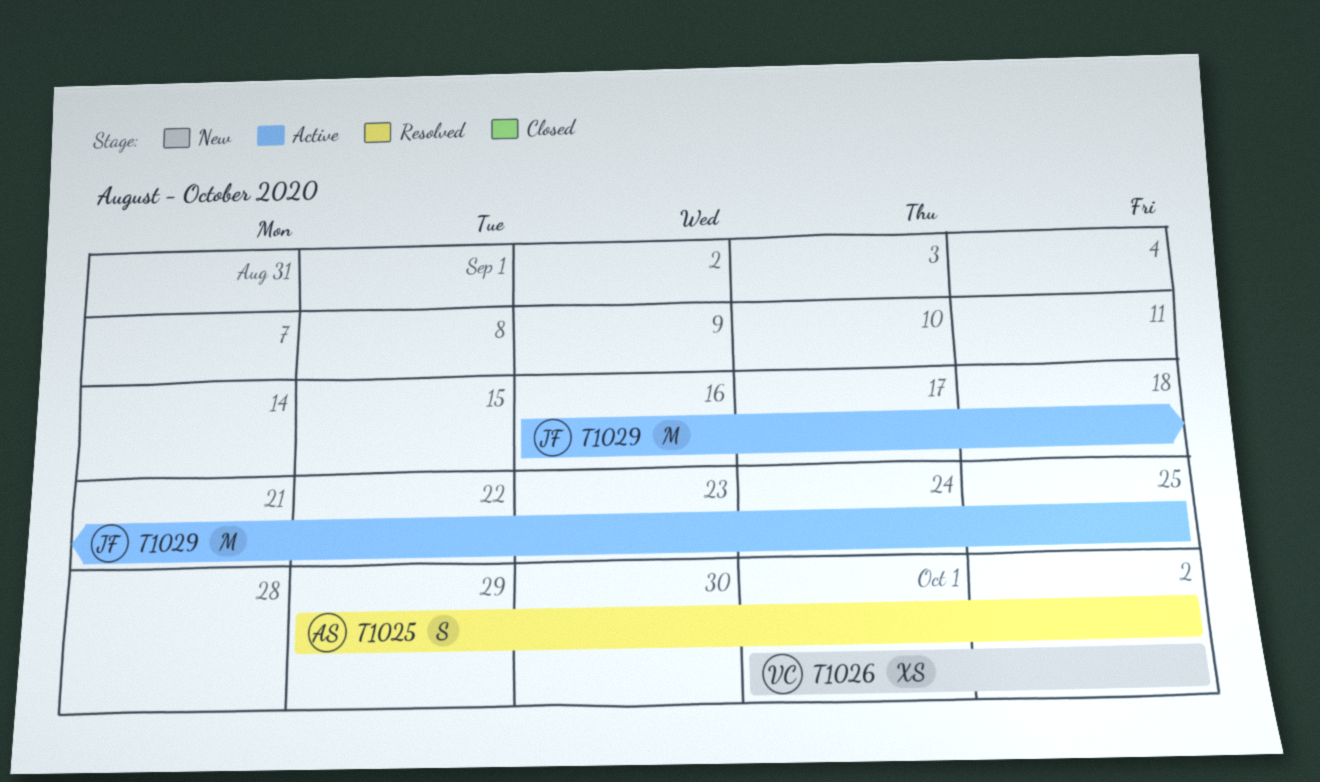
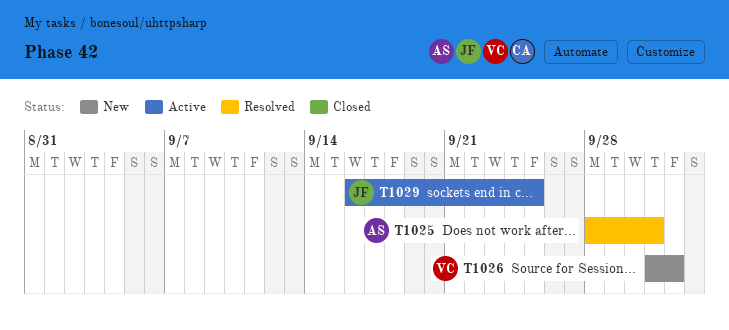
T1025, start: Sep 29 -> Sep 28
T1025, due: Oct 2 -> Oct 1

